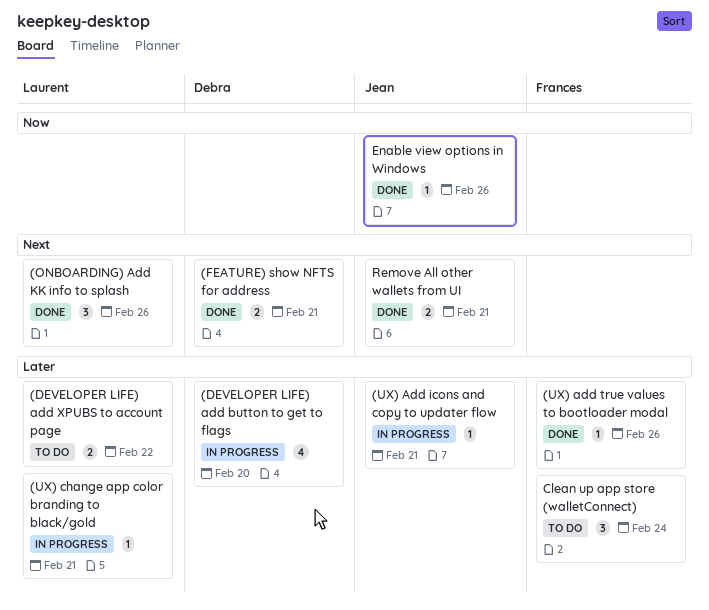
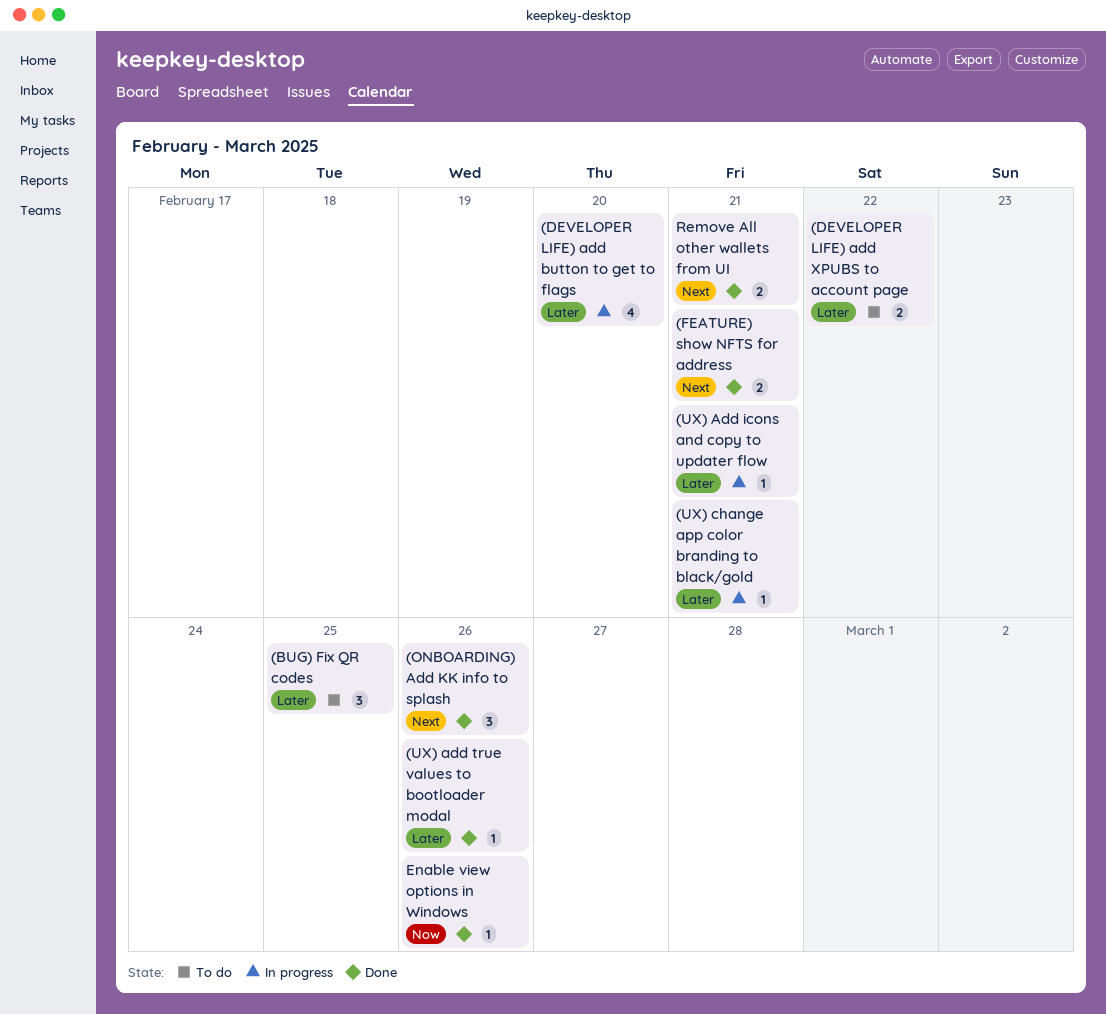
(BUG) Fix QR codes: none -> present
Clean up app store (walletConnect): present -> none

